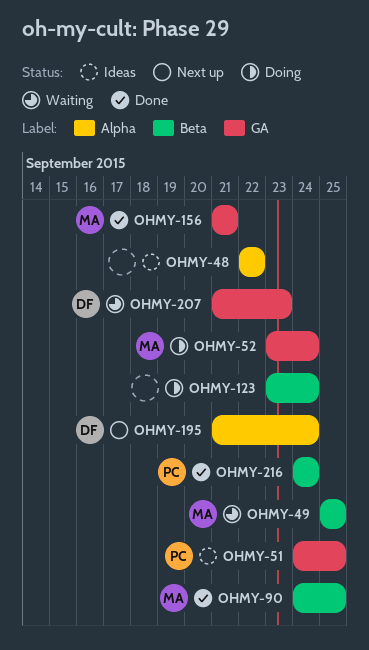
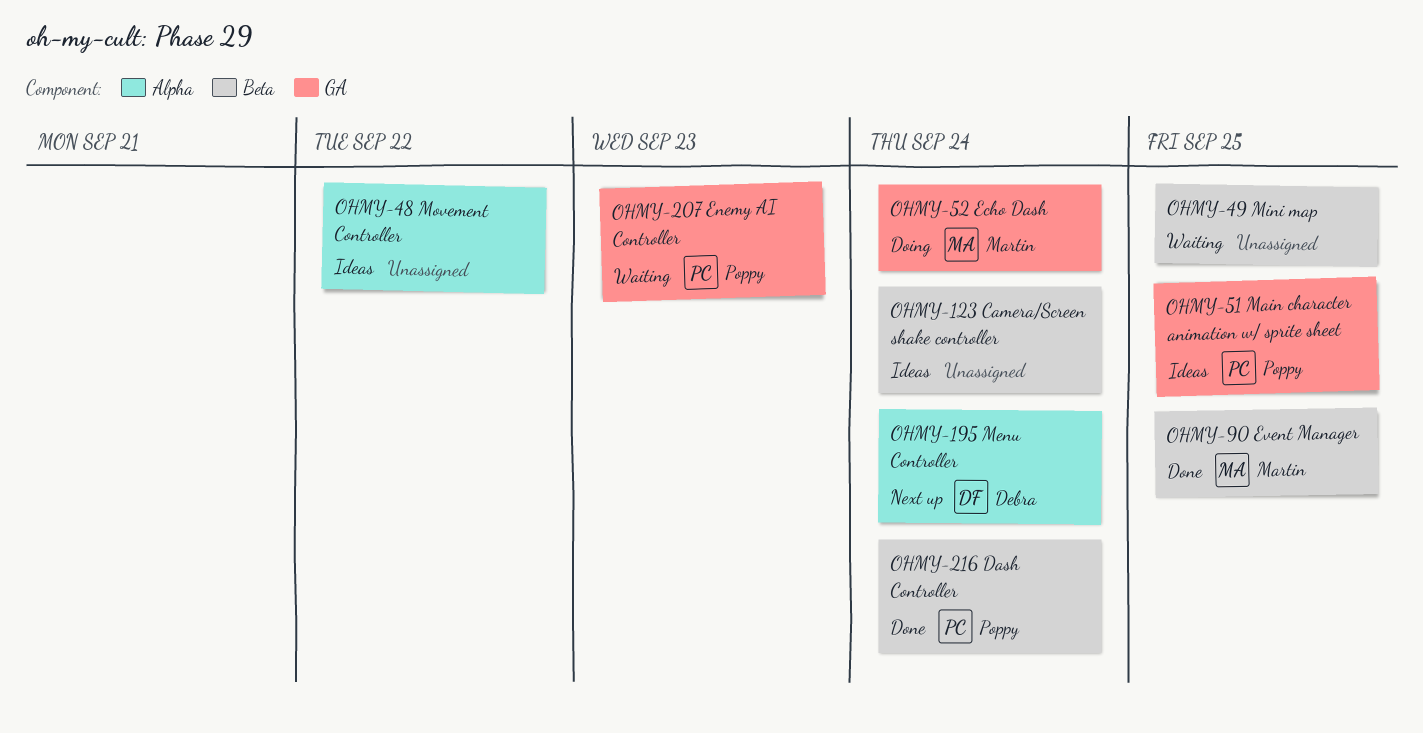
OHMY-49, owner: Martin -> none
OHMY-123, status: Doing -> Ideas
OHMY-156: present -> none
OHMY-207, owner: Debra -> Poppy

